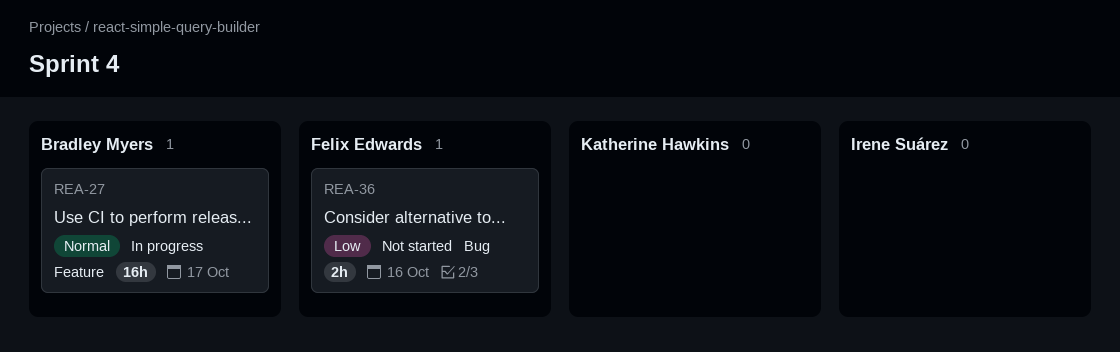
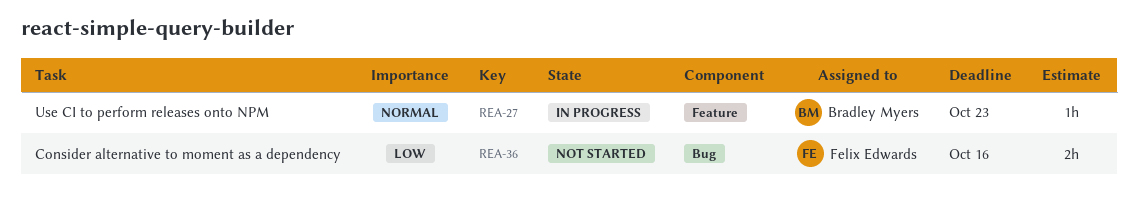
REA-27, estimate: 16h -> 1h
REA-27, due: Oct 17 -> Oct 23

